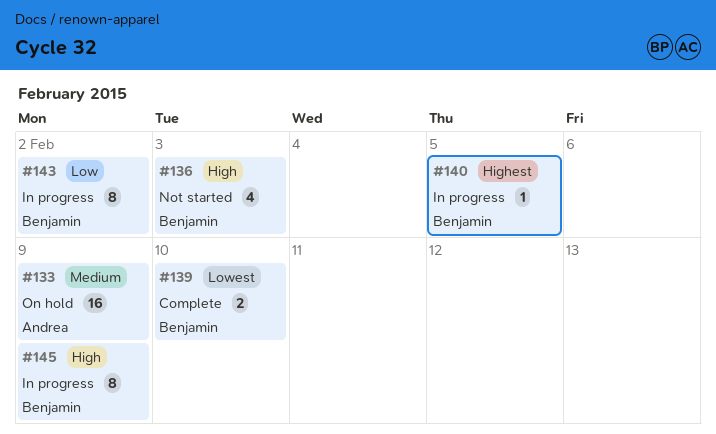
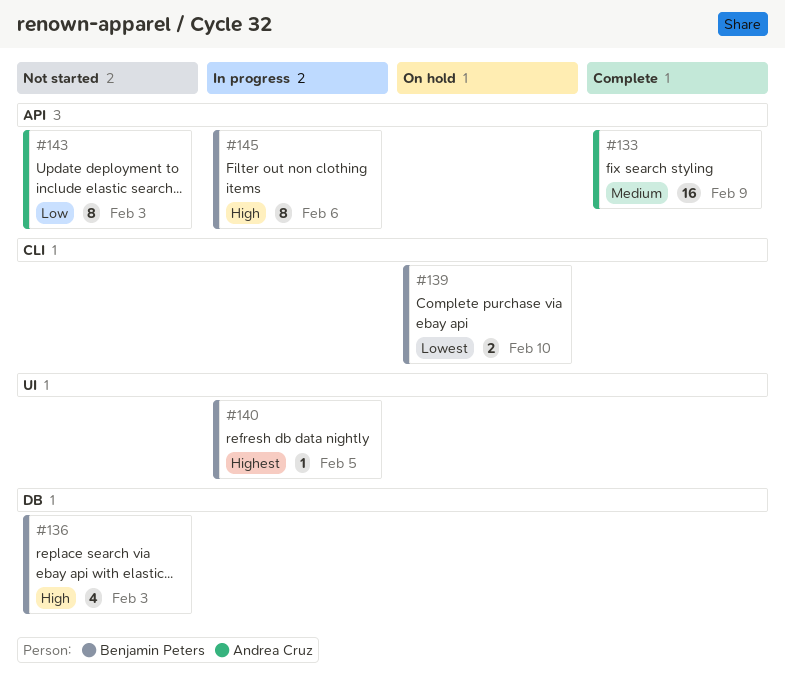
#133, status: On hold -> Complete
#139, status: Complete -> On hold
#143, status: In progress -> Not started
#143, owner: Benjamin Peters -> Andrea Cruz
#143, due: Feb 2 -> Feb 3
#145, due: Feb 9 -> Feb 6

